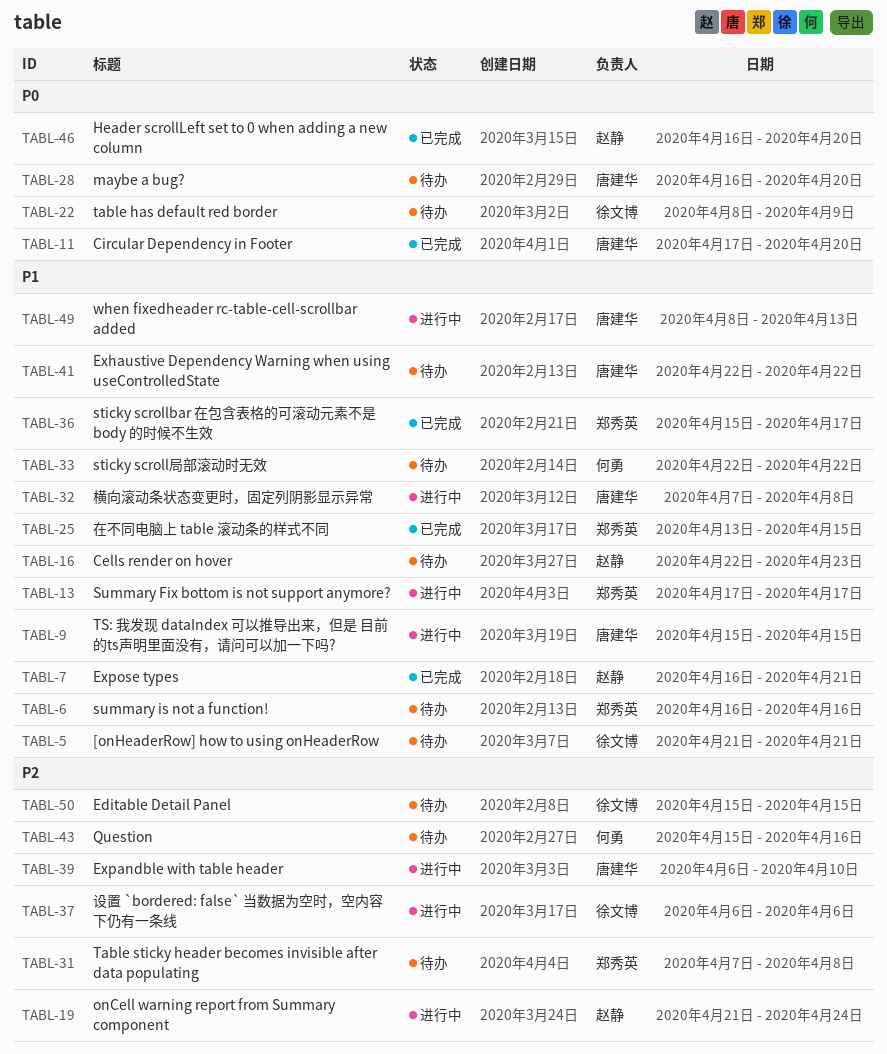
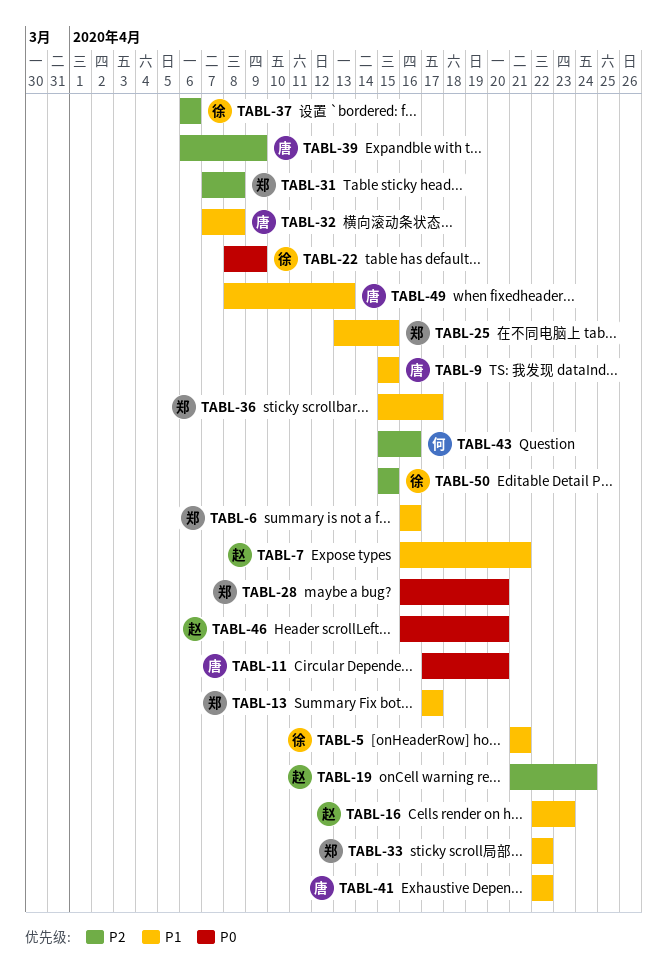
TABL-28, owner: 唐建华 -> 郑秀英
TABL-33, owner: 何勇 -> 郑秀英
TABL-39, due: Apr 10 -> Apr 9

